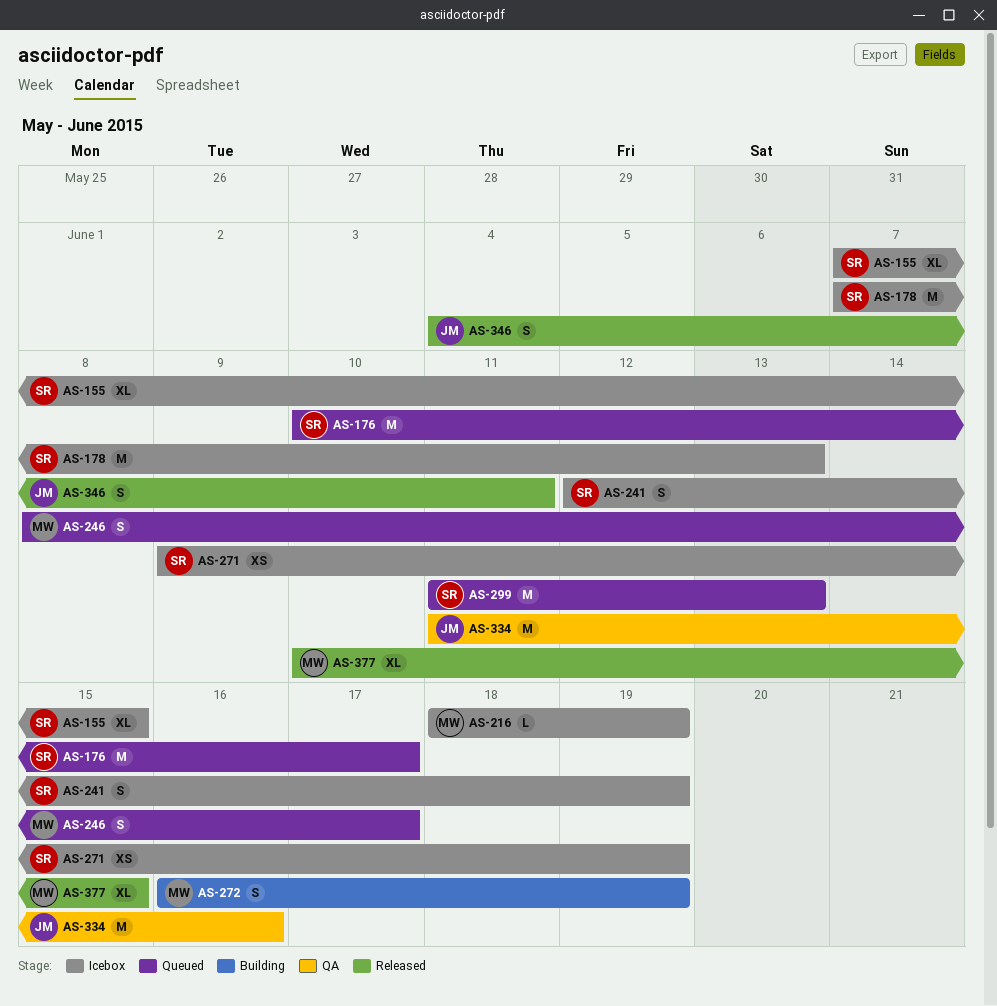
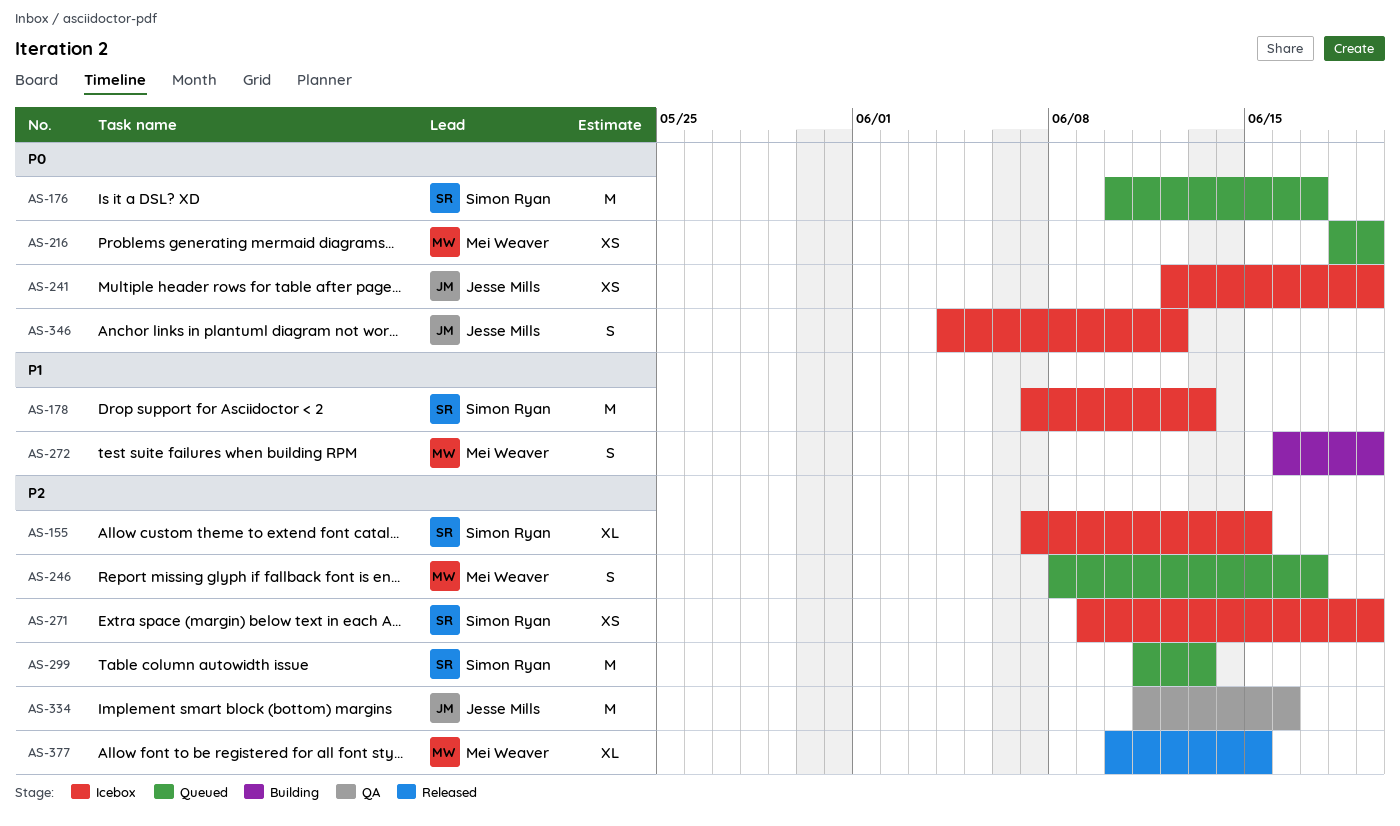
AS-216, status: Icebox -> Queued
AS-216, estimate: L -> XS
AS-241, owner: Simon Ryan -> Jesse Mills
AS-241, estimate: S -> XS
AS-346, status: Released -> Icebox
AS-346, due: Jun 11 -> Jun 12

